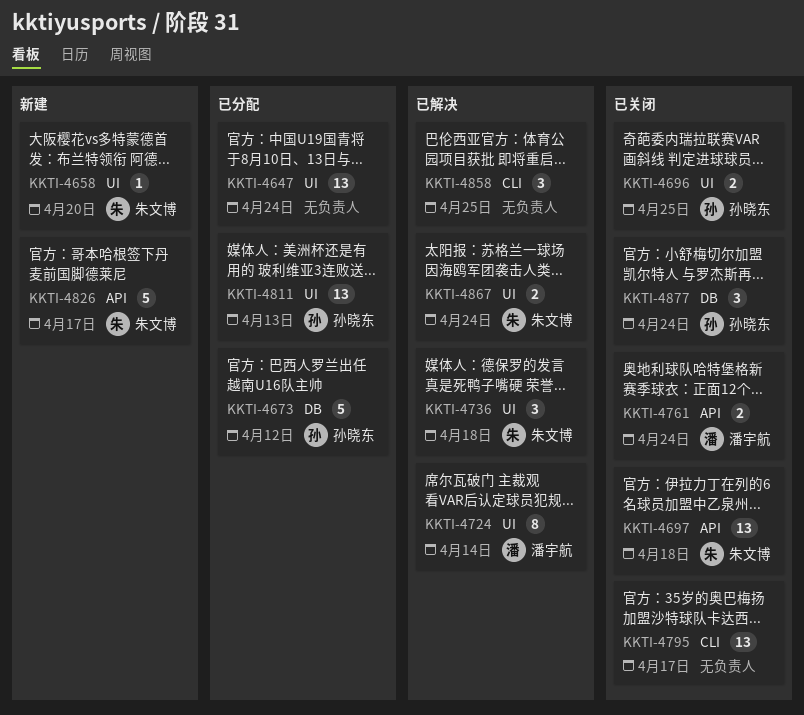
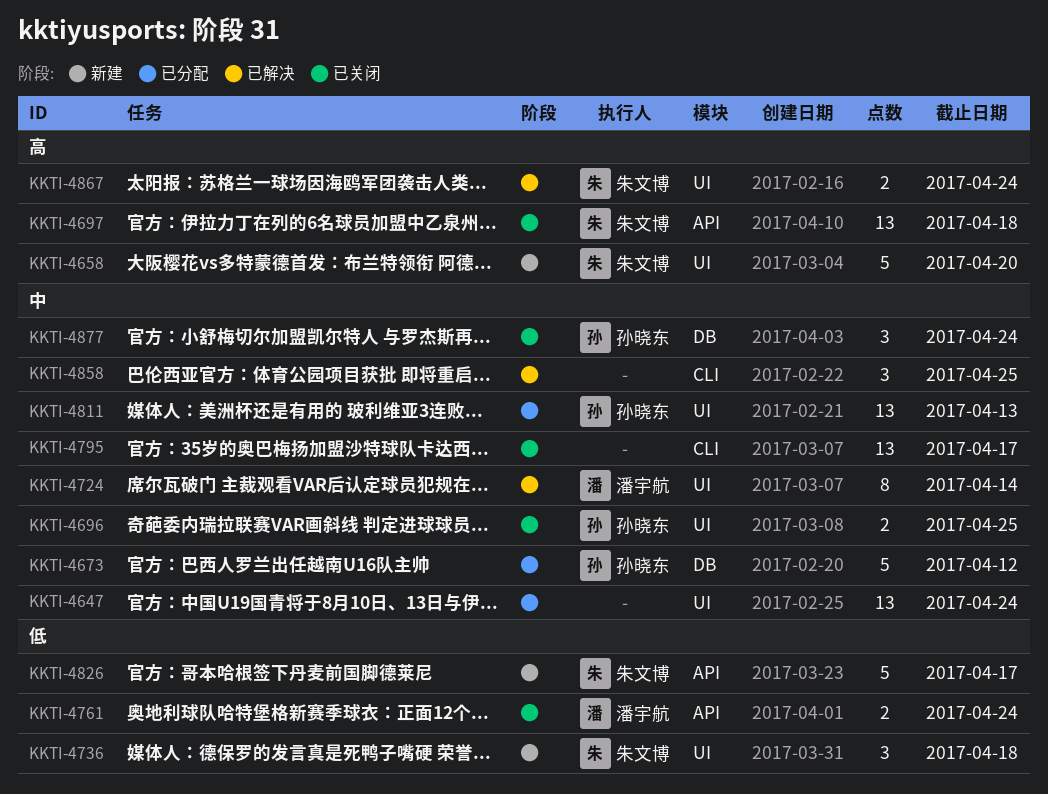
KKTI-4658, estimate: 1 -> 5
KKTI-4736, status: 已解决 -> 新建

